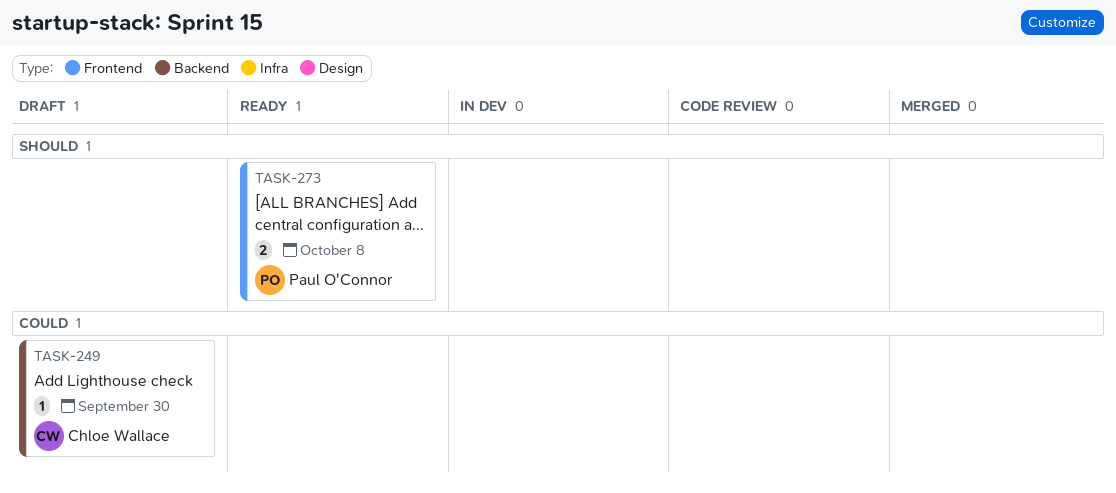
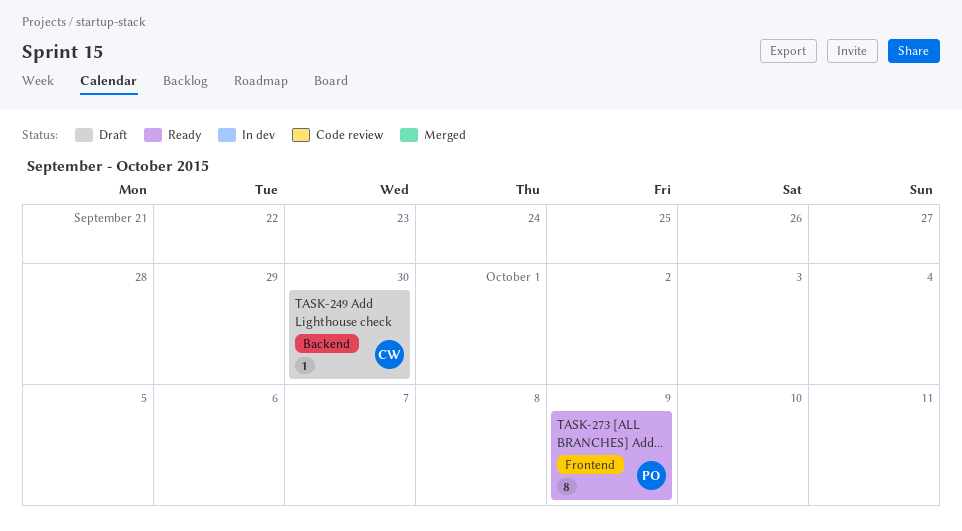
TASK-273, estimate: 2 -> 8
TASK-273, due: Oct 8 -> Oct 9

